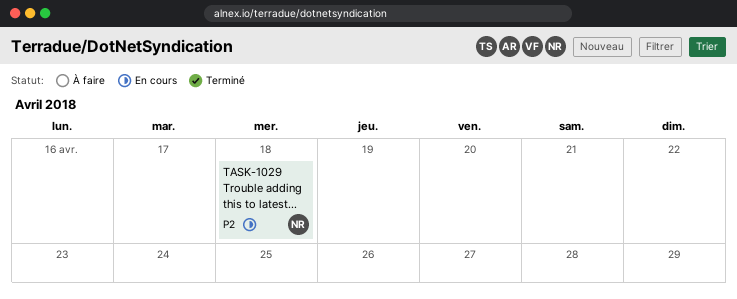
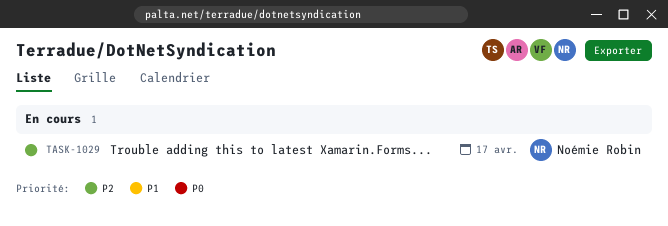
TASK-1029, due: Apr 18 -> Apr 17

